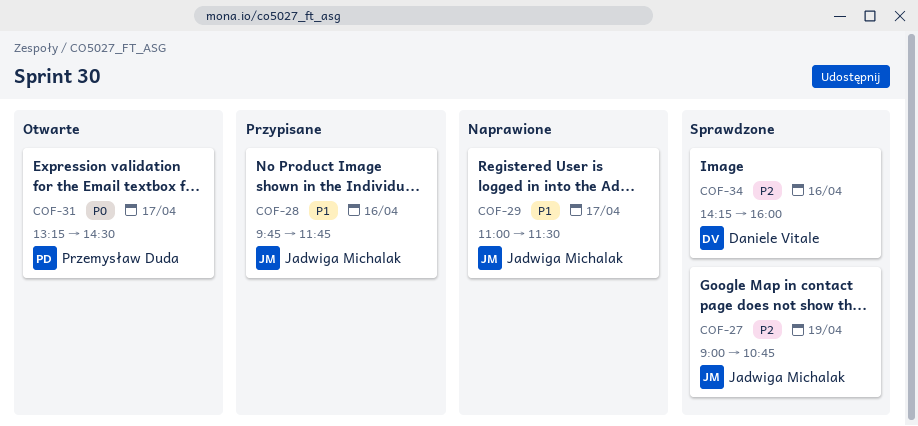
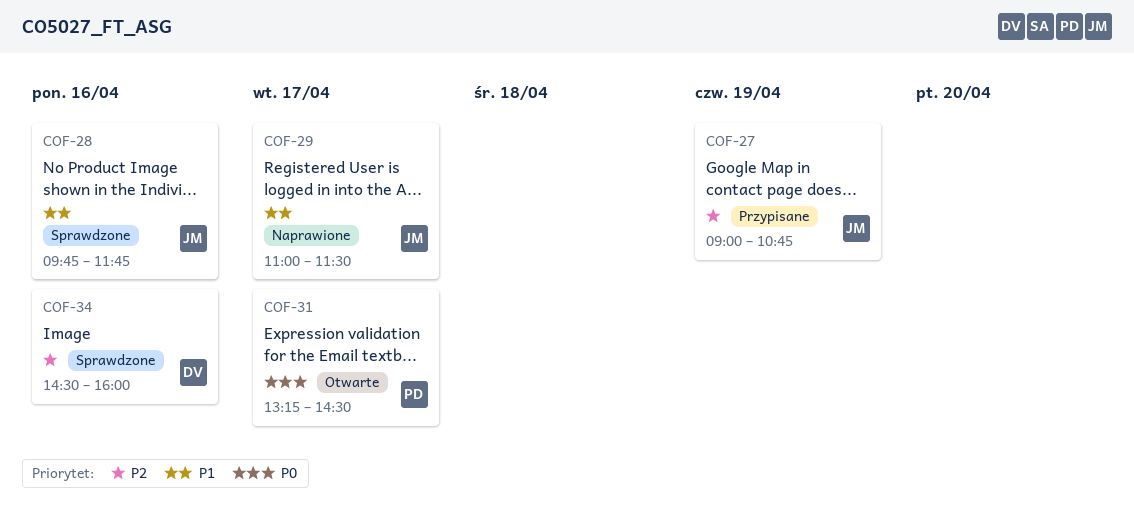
COF-27, status: Sprawdzone -> Przypisane
COF-28, status: Przypisane -> Sprawdzone
COF-34, begins: 14:15 -> 14:30

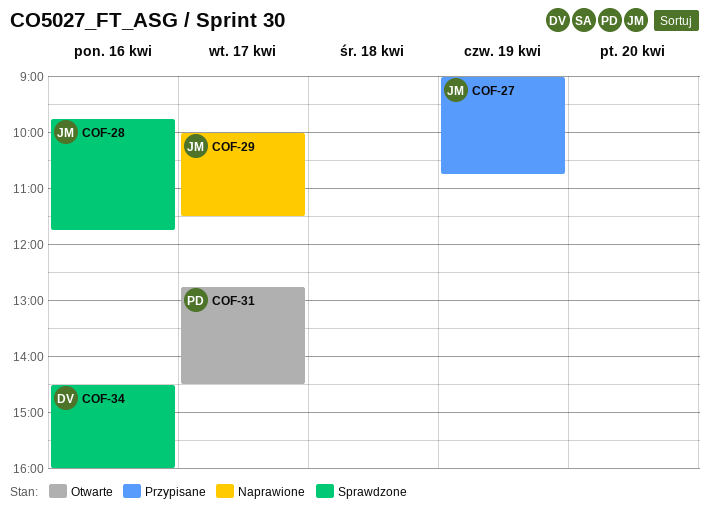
COF-29, begins: 11:00 -> 10:00
COF-31, begins: 13:15 -> 12:45

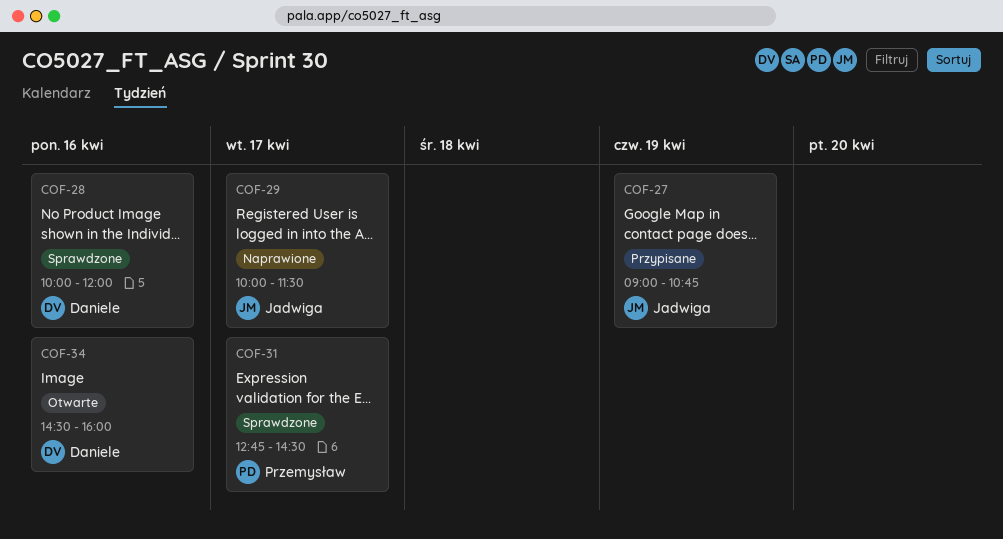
COF-28, owner: Jadwiga -> Daniele
COF-28, begins: 09:45 -> 10:00
COF-28, ends: 11:45 -> 12:00
COF-31, status: Otwarte -> Sprawdzone
COF-34, status: Sprawdzone -> Otwarte

